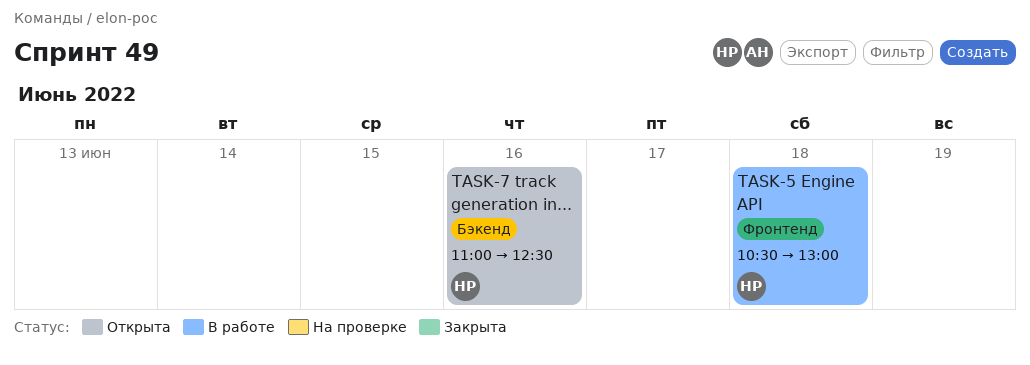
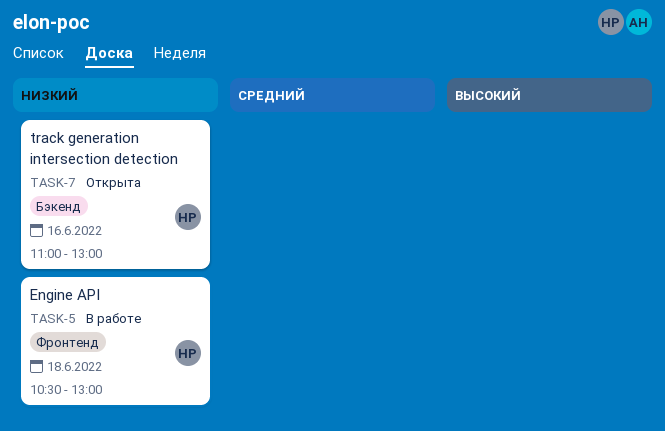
TASK-7, ends: 12:30 -> 13:00

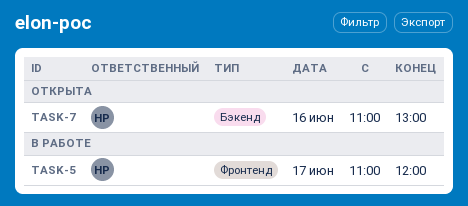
TASK-5, day: Jun 18 -> Jun 17
TASK-5, begins: 10:30 -> 11:00
TASK-5, ends: 13:00 -> 12:00

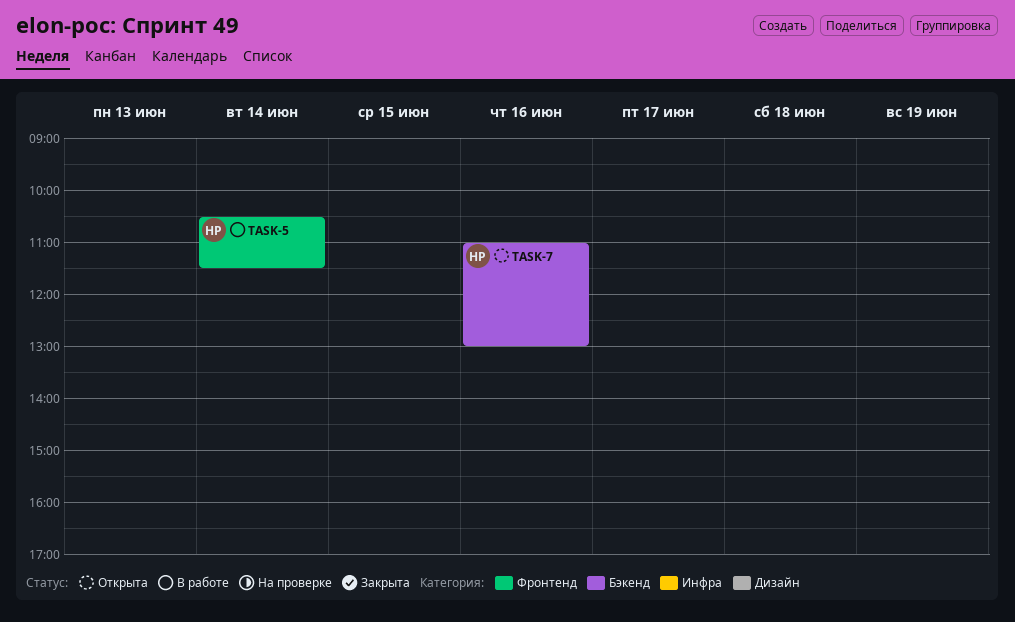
TASK-5, day: Jun 17 -> Jun 14
TASK-5, begins: 11:00 -> 10:30
TASK-5, ends: 12:00 -> 11:30

